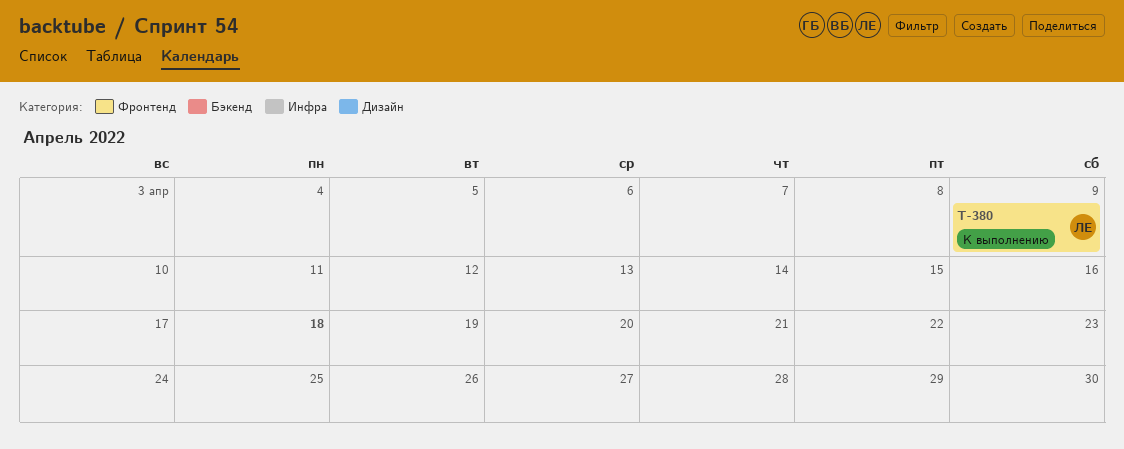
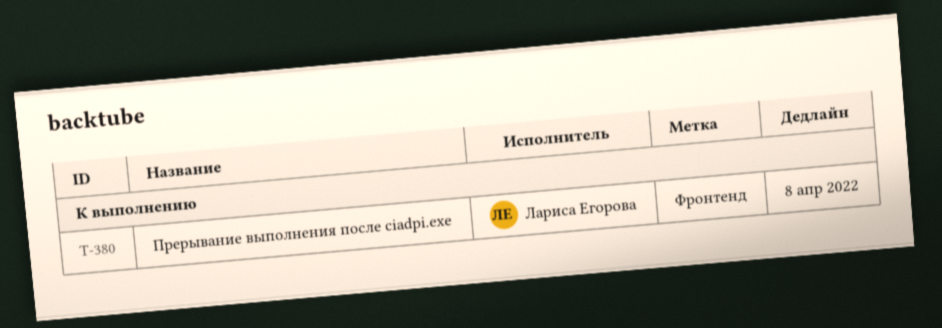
T-380, due: Apr 9 -> Apr 8

